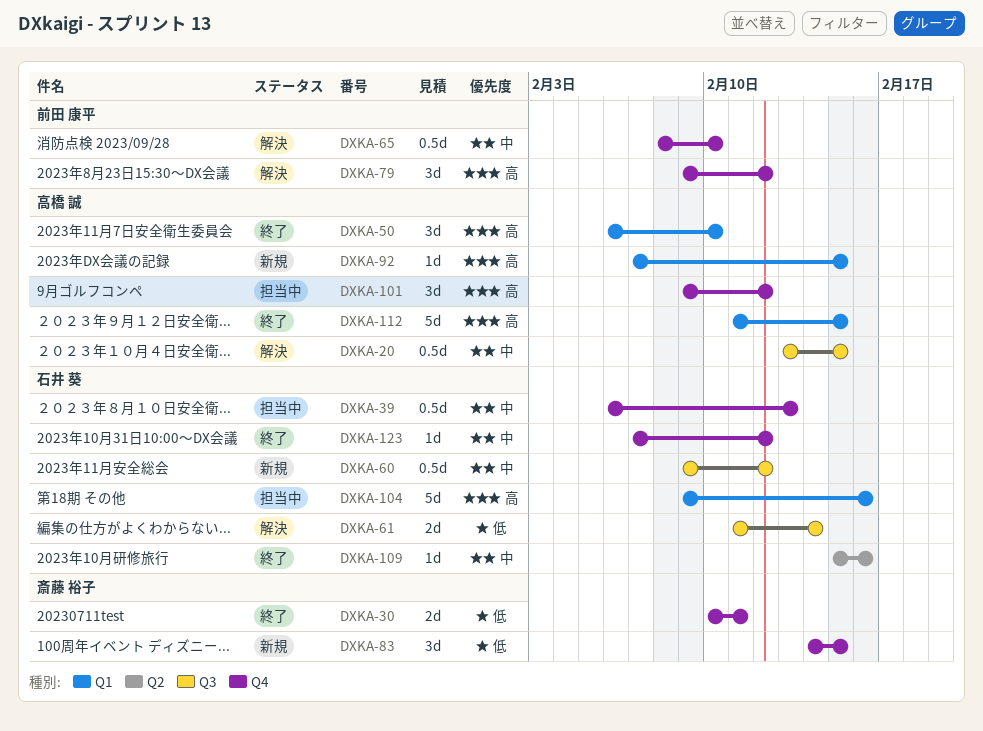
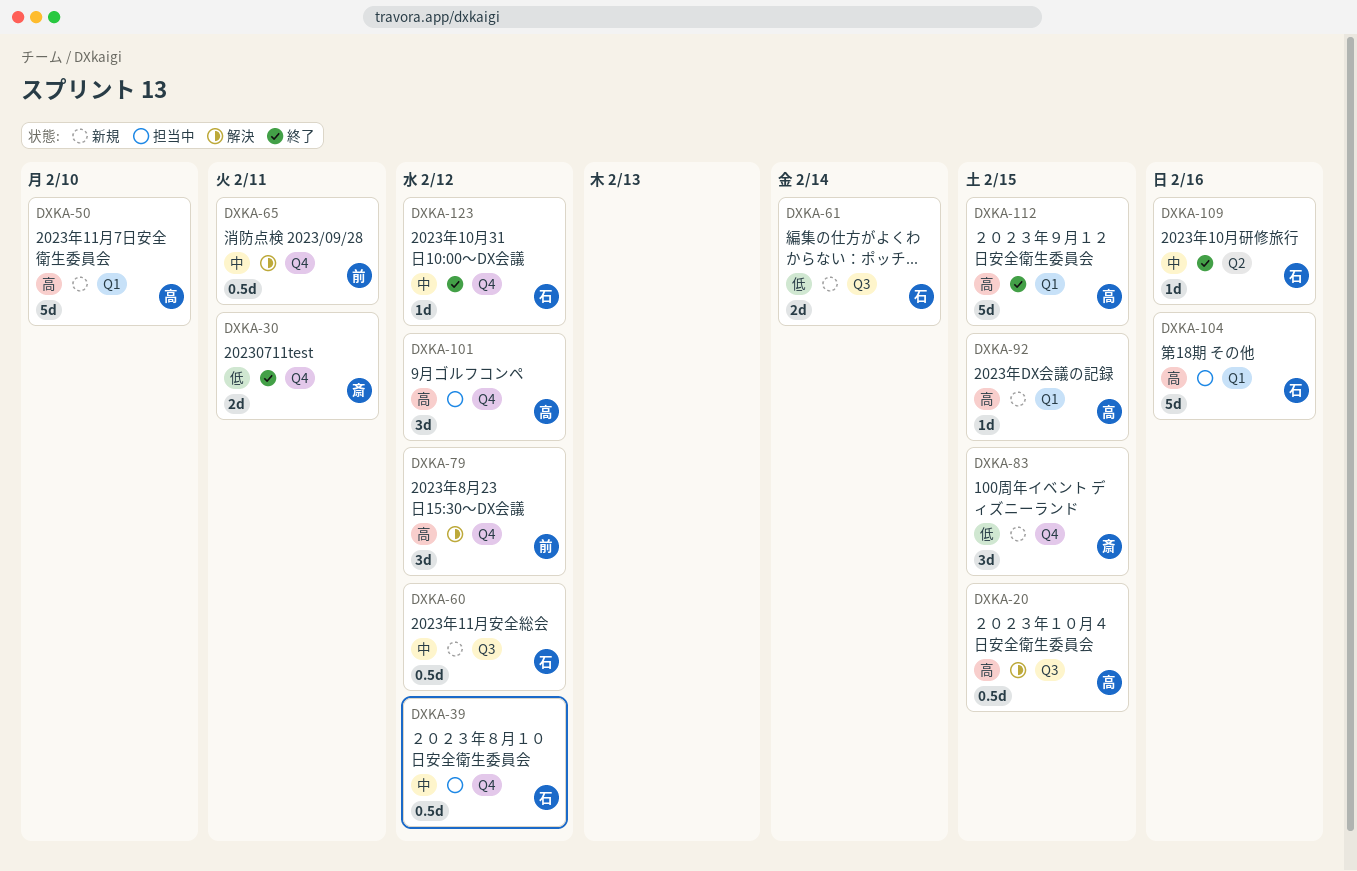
DXKA-20, priority: 中 -> 高
DXKA-39, due: Feb 13 -> Feb 12
DXKA-50, status: 終了 -> 新規
DXKA-50, estimate: 3d -> 5d
DXKA-61, status: 解決 -> 新規
DXKA-65, due: Feb 10 -> Feb 11

